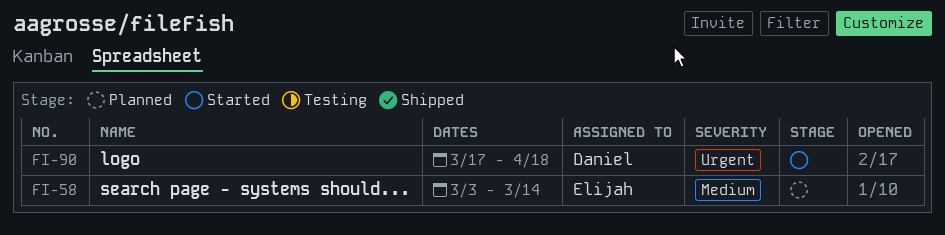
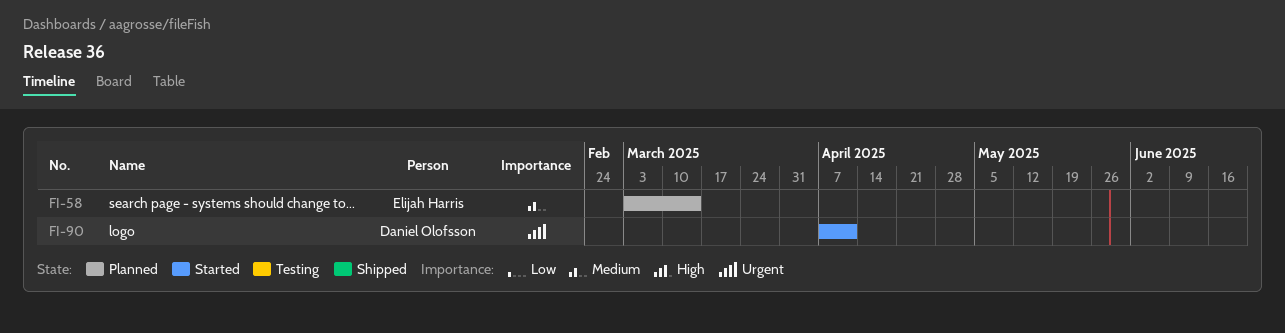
FI-90, start: Mar 17 -> Apr 7
FI-90, due: Apr 18 -> Apr 11

